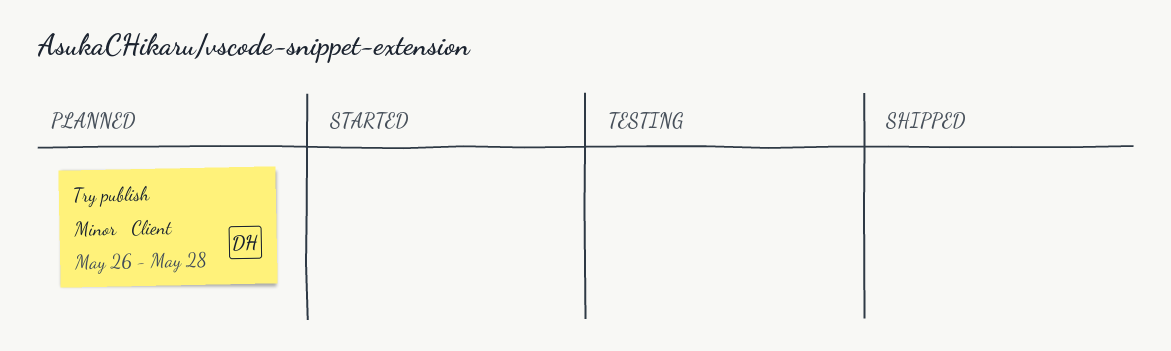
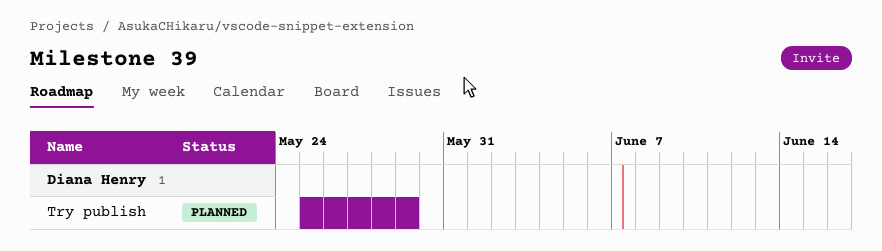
Try publish, start: May 26 -> May 25
Try publish, due: May 28 -> May 29

